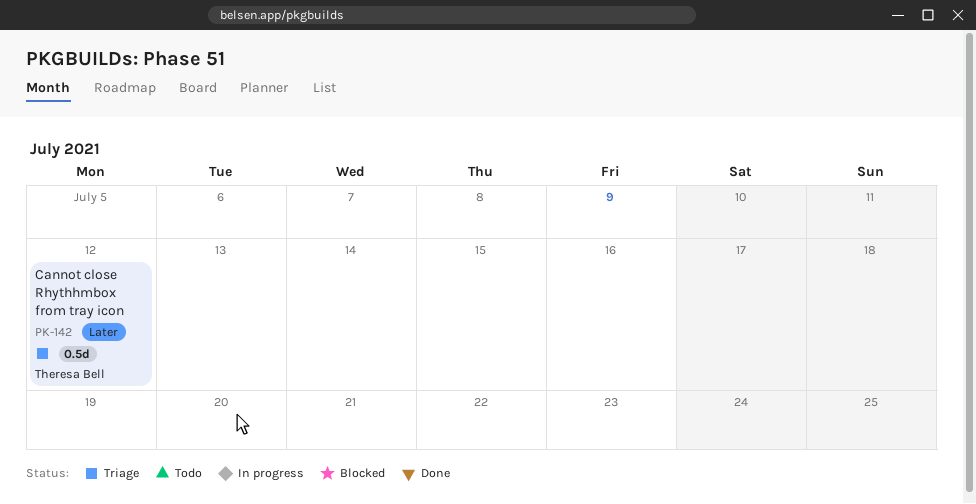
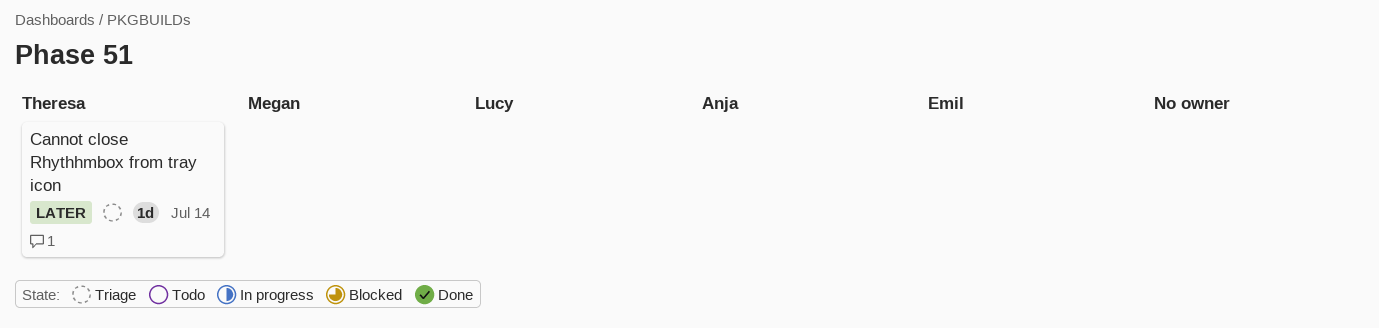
Cannot close Rhythhmbox from tray icon, estimate: 0.5d -> 1d
Cannot close Rhythhmbox from tray icon, due: Jul 12 -> Jul 14

